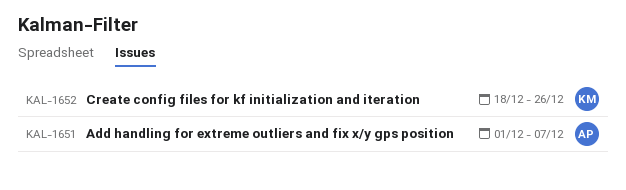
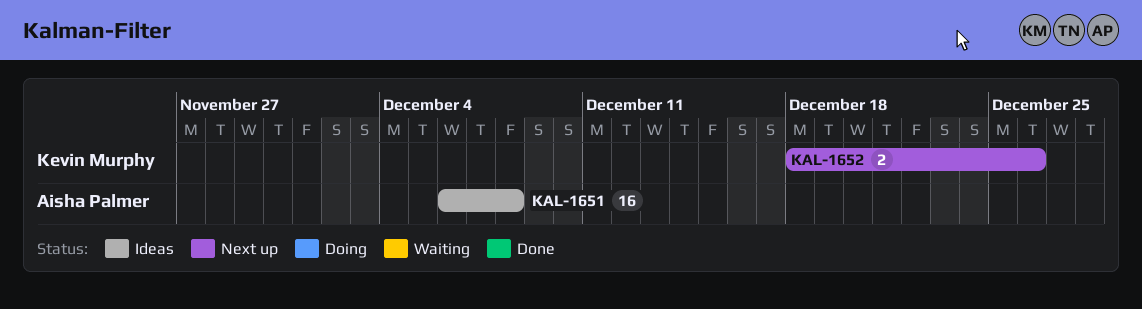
KAL-1651, start: Dec 1 -> Dec 6
KAL-1651, due: Dec 7 -> Dec 8

